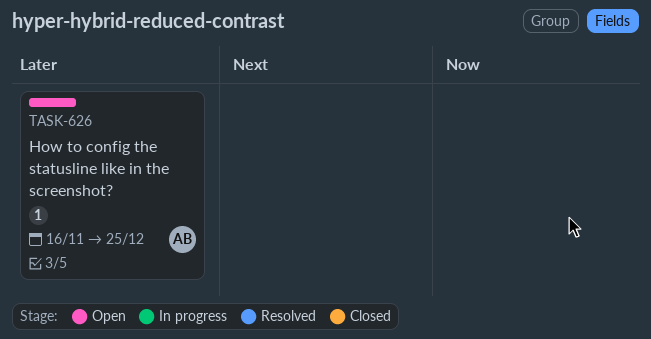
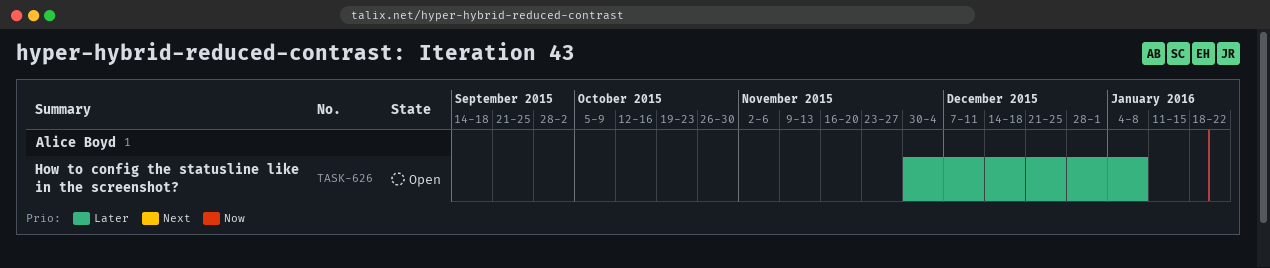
TASK-626, start: Nov 16 -> Nov 30
TASK-626, due: Dec 25 -> Jan 8

